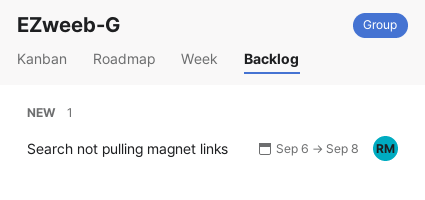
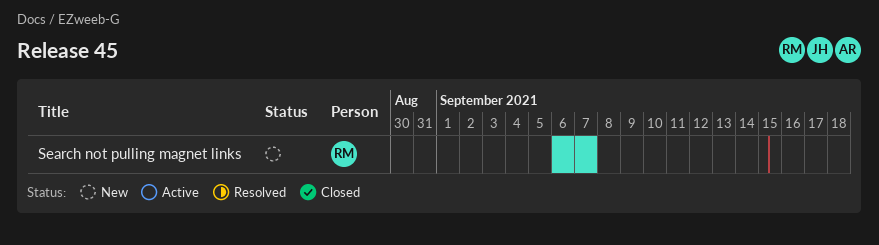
Search not pulling magnet links, due: Sep 8 -> Sep 7

